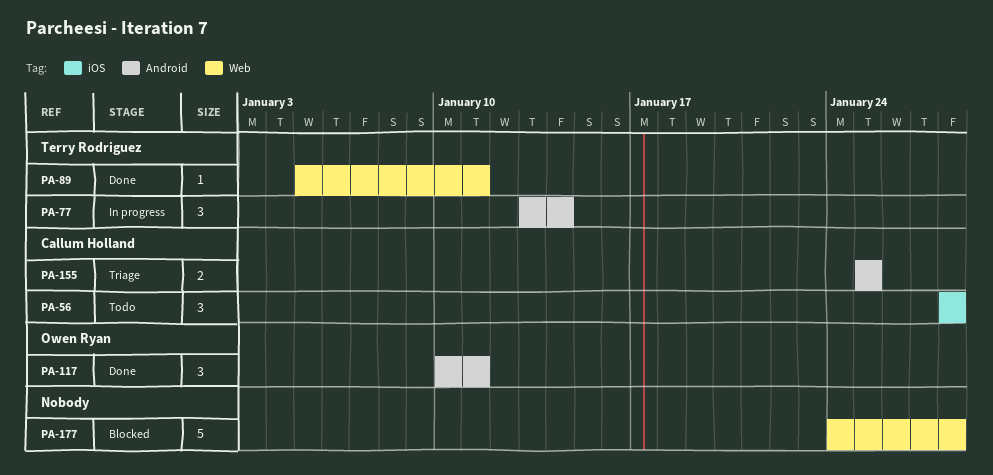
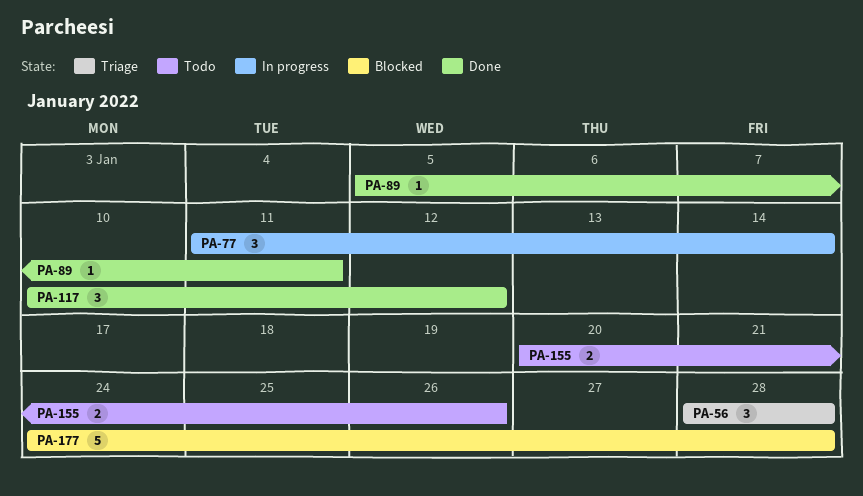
PA-56, status: Todo -> Triage
PA-77, start: Jan 13 -> Jan 11
PA-117, due: Jan 11 -> Jan 12
PA-155, status: Triage -> Todo
PA-155, start: Jan 25 -> Jan 20
PA-155, due: Jan 25 -> Jan 26

